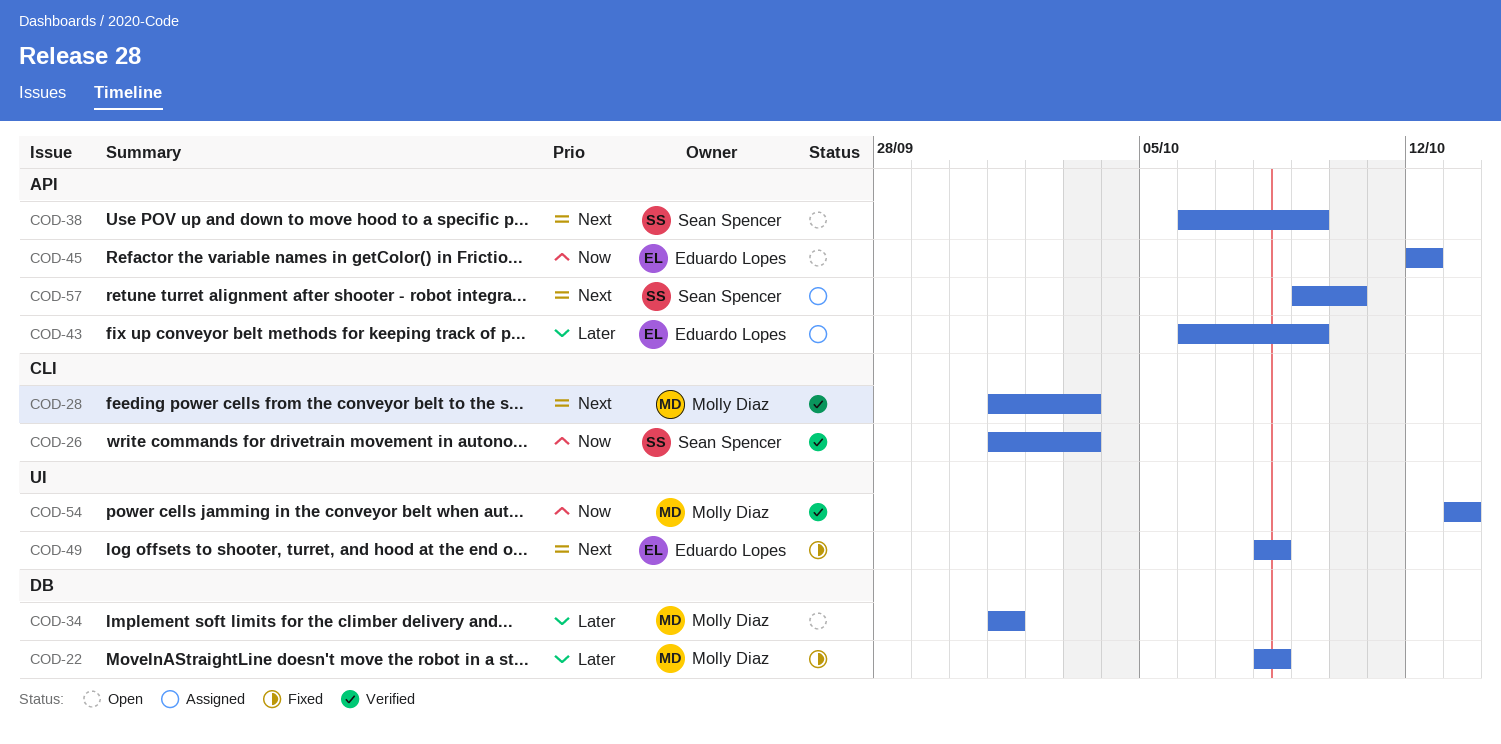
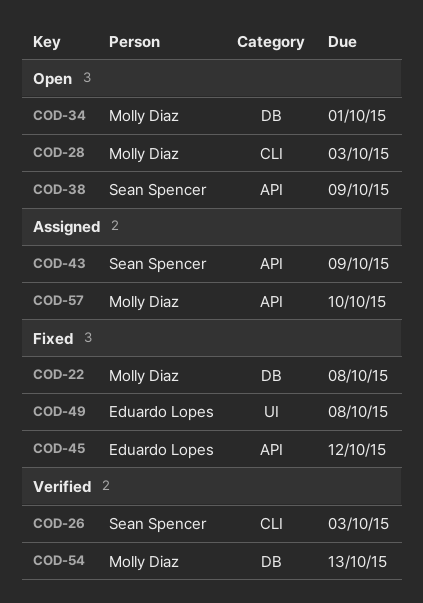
COD-28, status: Verified -> Open
COD-43, owner: Eduardo Lopes -> Sean Spencer
COD-45, status: Open -> Fixed
COD-54, label: UI -> DB
COD-57, owner: Sean Spencer -> Molly Diaz

